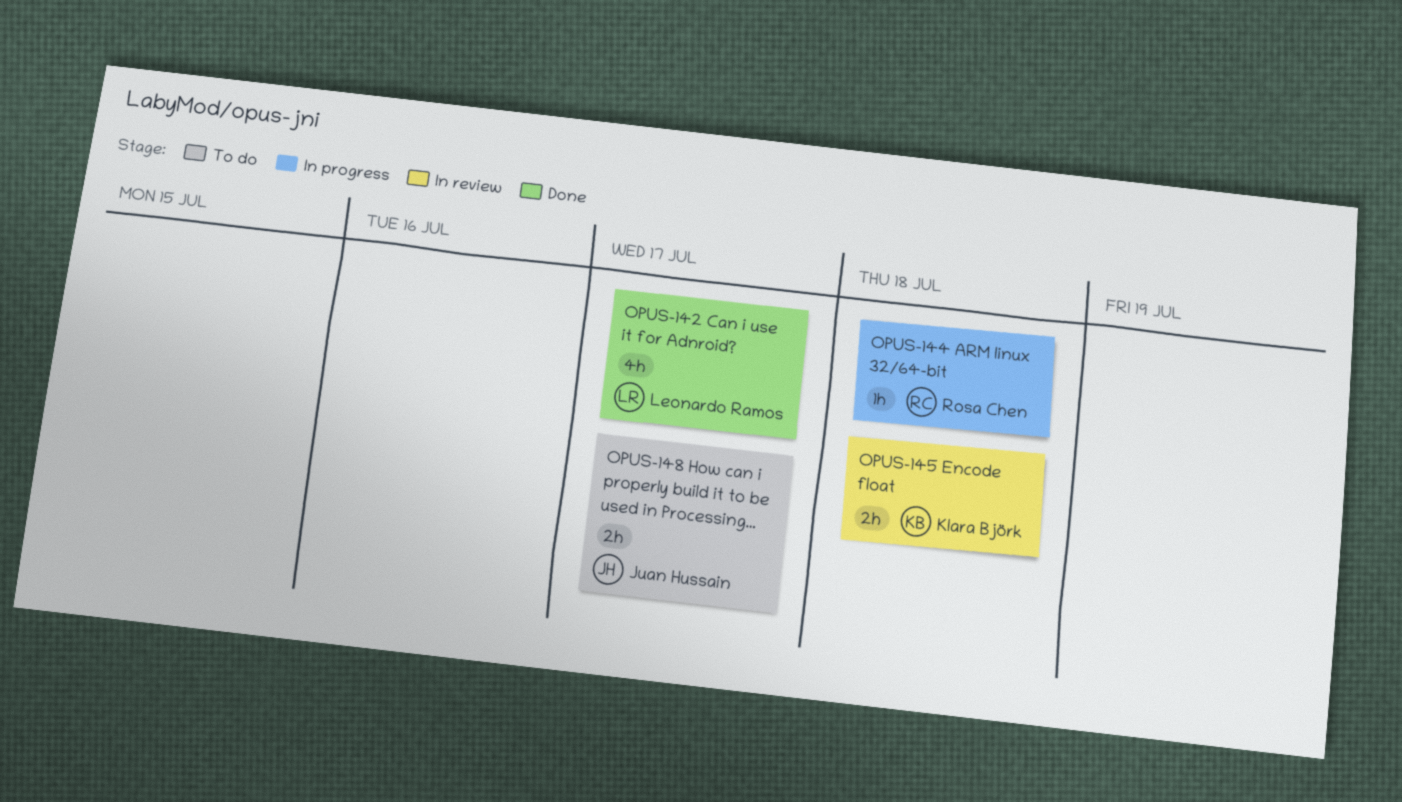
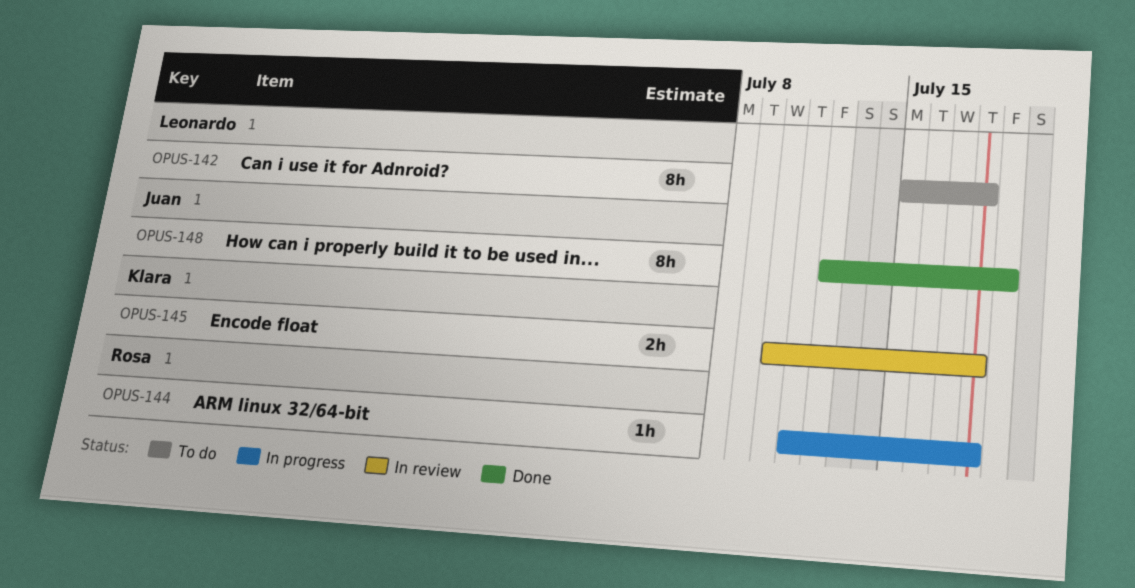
OPUS-142, status: Done -> To do
OPUS-142, estimate: 4h -> 8h
OPUS-142, due: Jul 17 -> Jul 18
OPUS-148, status: To do -> Done
OPUS-148, estimate: 2h -> 8h
OPUS-148, due: Jul 17 -> Jul 19

